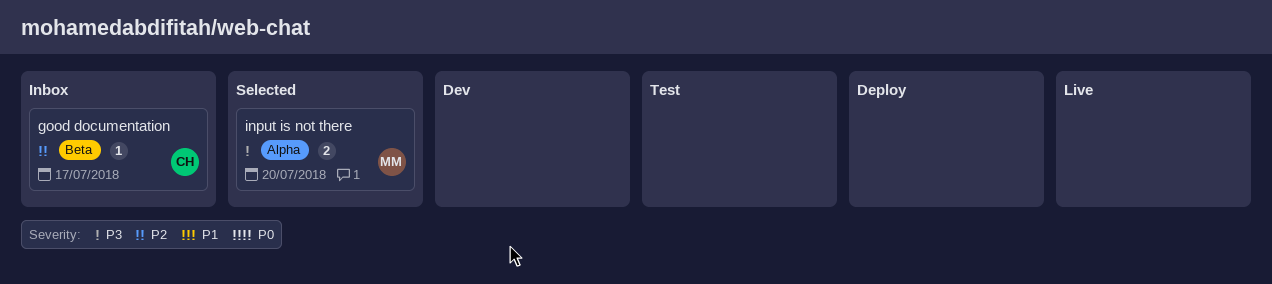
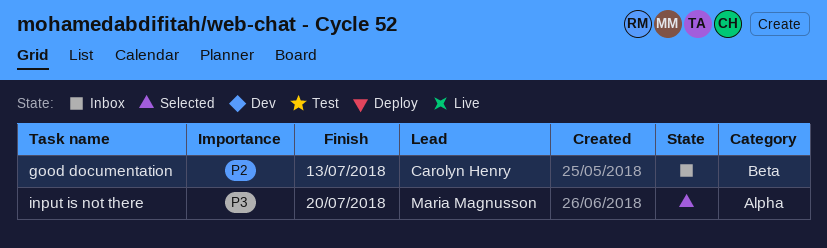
good documentation, due: Jul 17 -> Jul 13

